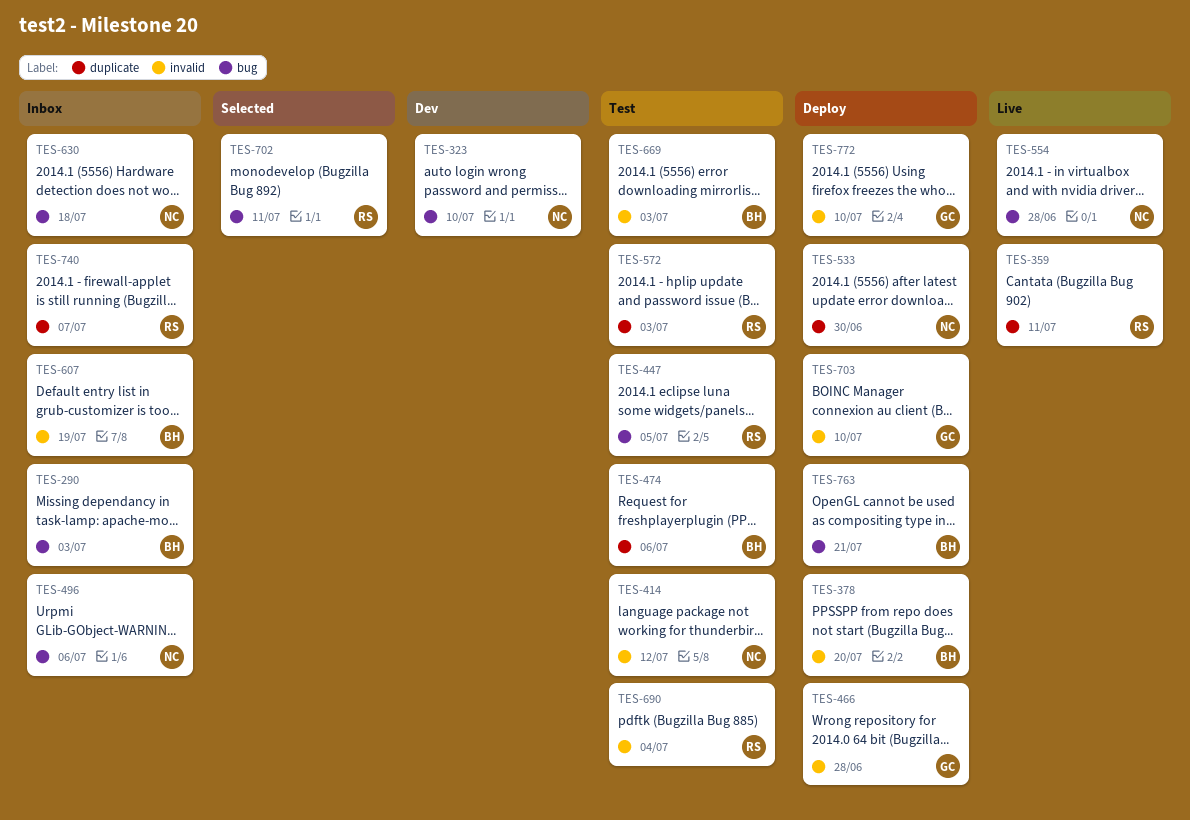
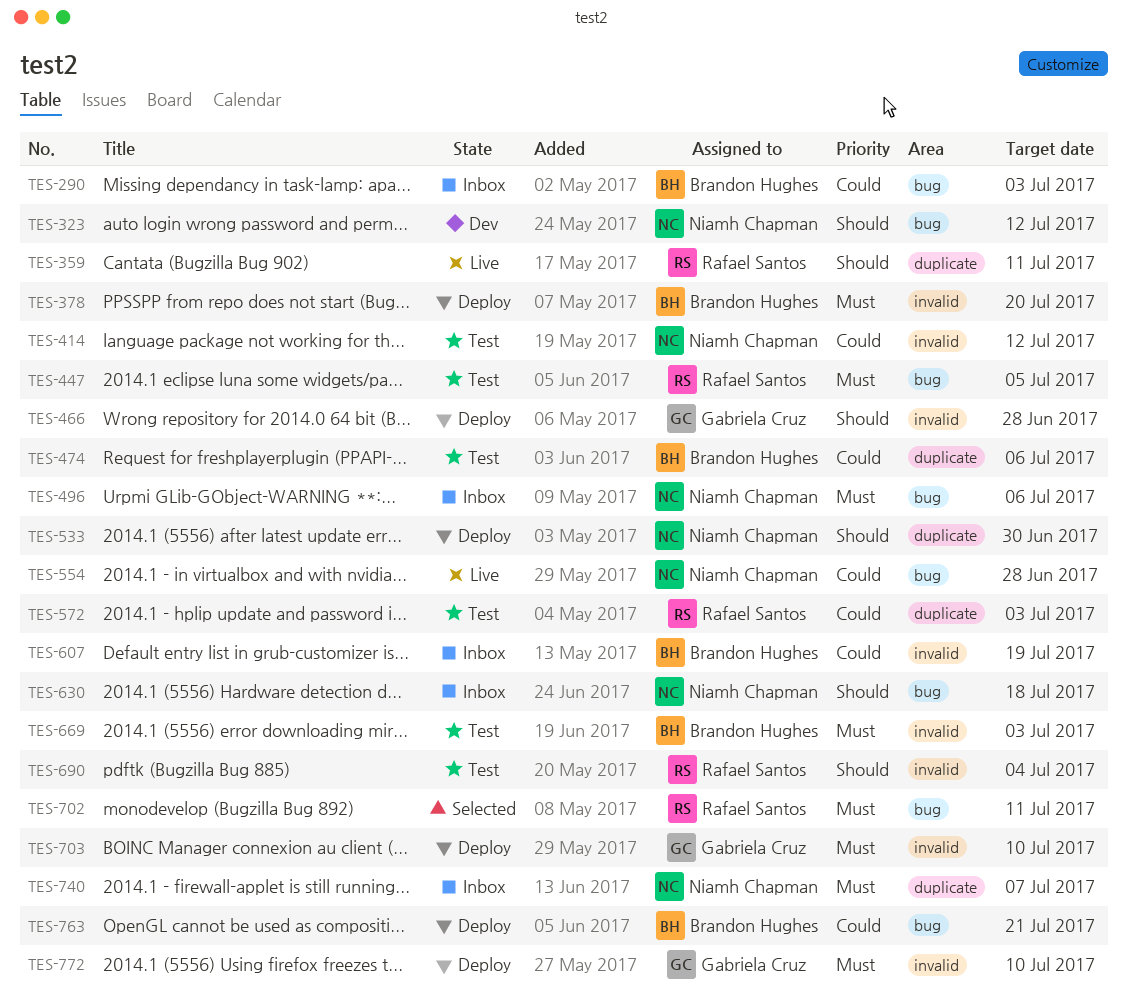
TES-323, due: Jul 10 -> Jul 12
TES-740, owner: Rafael Santos -> Niamh Chapman

